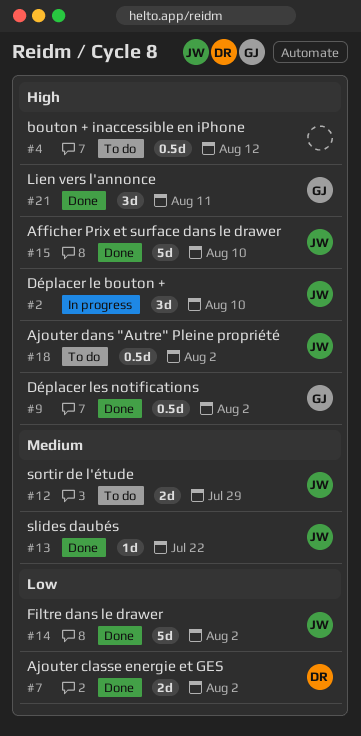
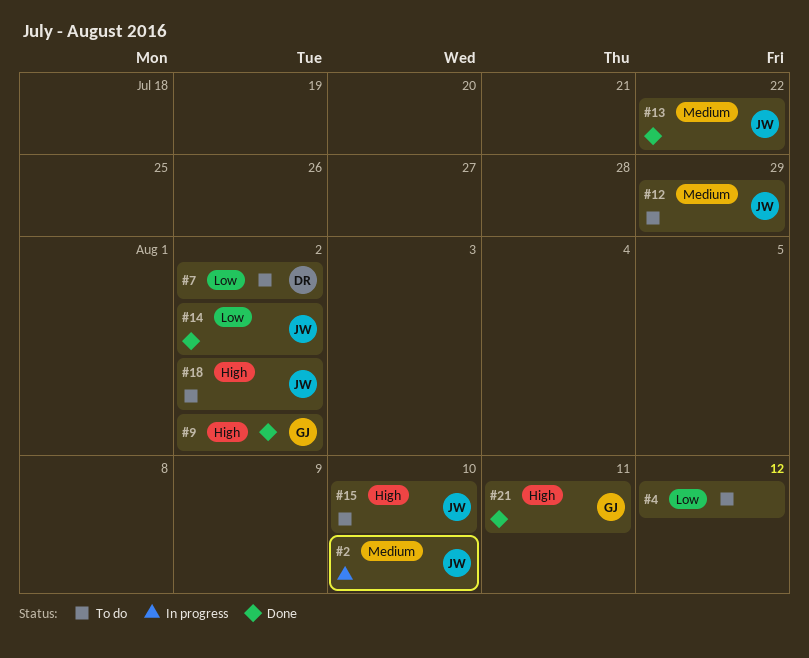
#2, priority: High -> Medium
#4, priority: High -> Low
#7, status: Done -> To do
#15, status: Done -> To do

